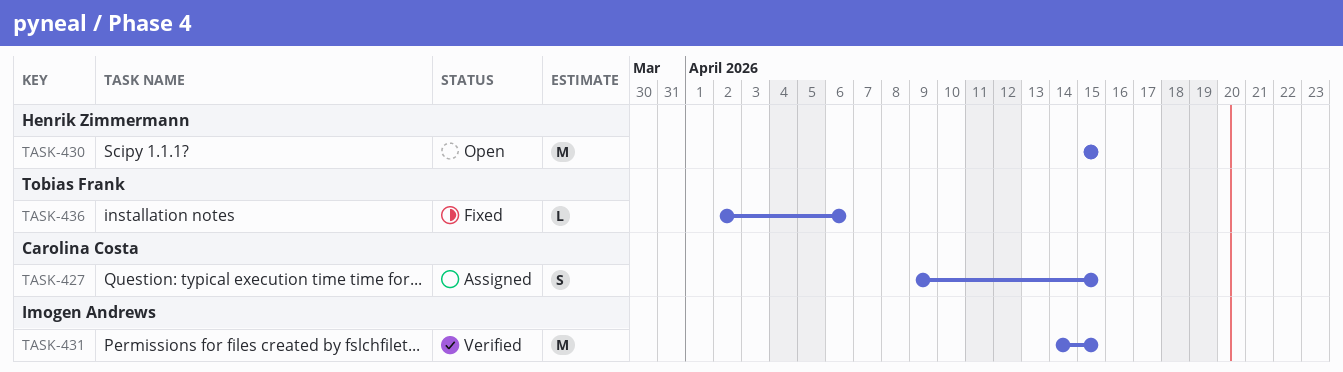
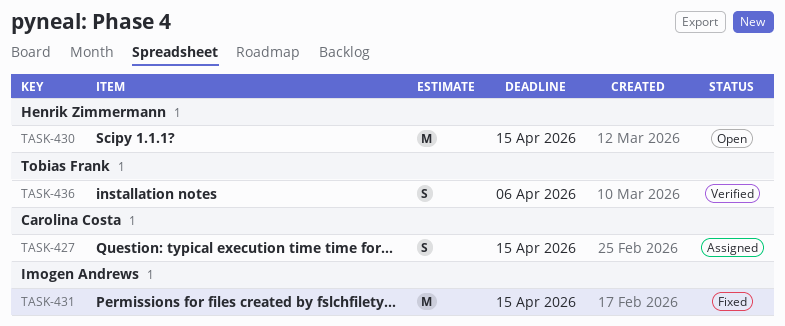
TASK-431, status: Verified -> Fixed
TASK-436, status: Fixed -> Verified
TASK-436, estimate: L -> S

